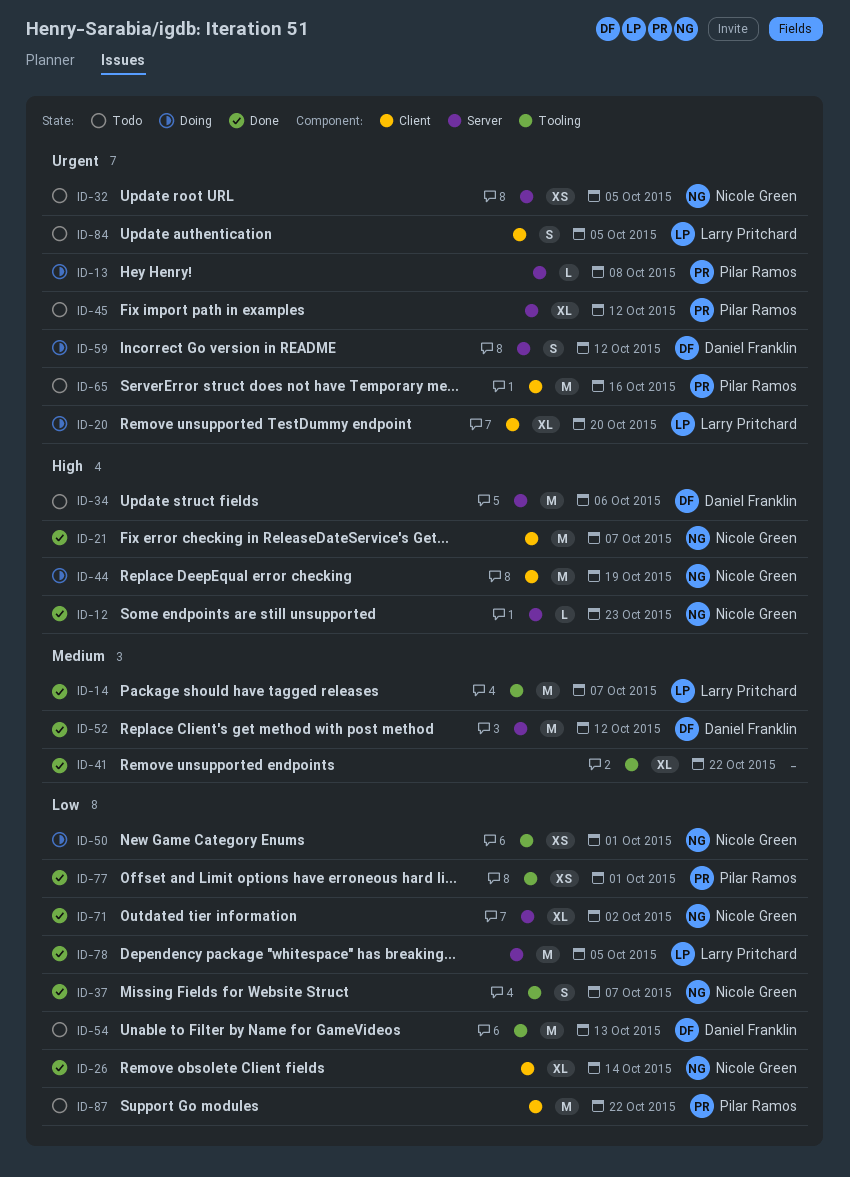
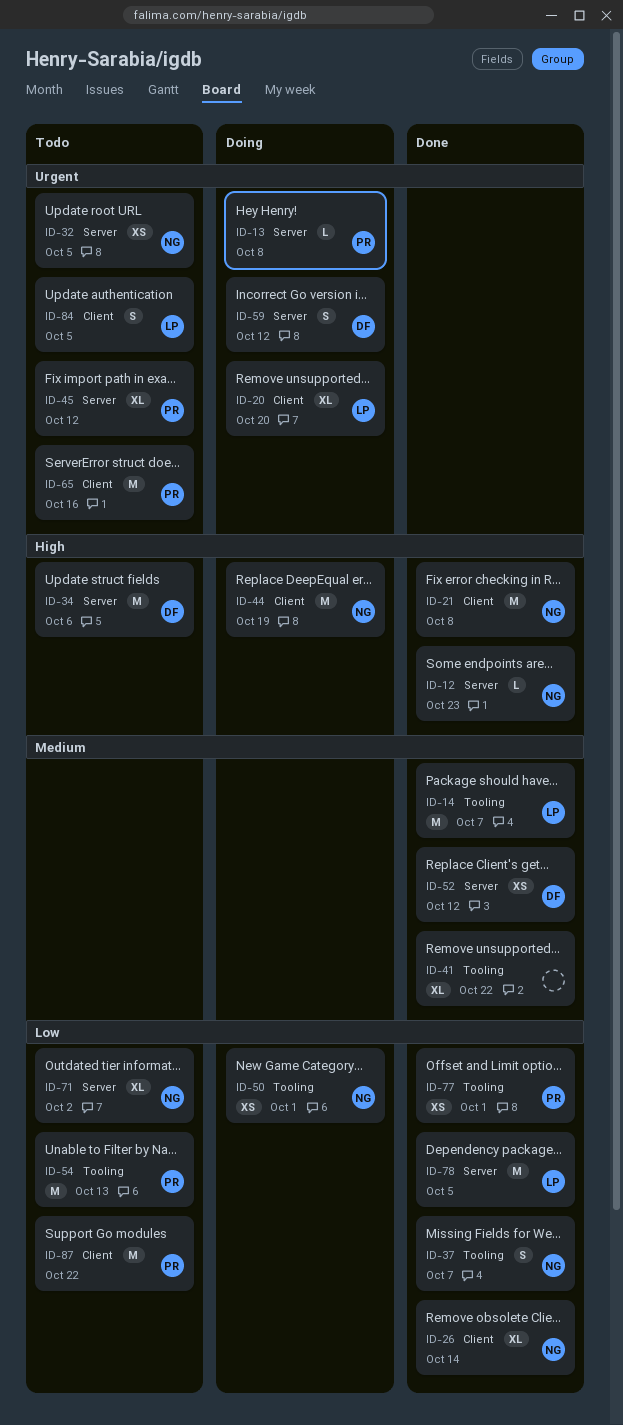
ID-21, due: Oct 7 -> Oct 8
ID-52, estimate: M -> XS
ID-54, owner: Daniel Franklin -> Pilar Ramos
ID-71, status: Done -> Todo

